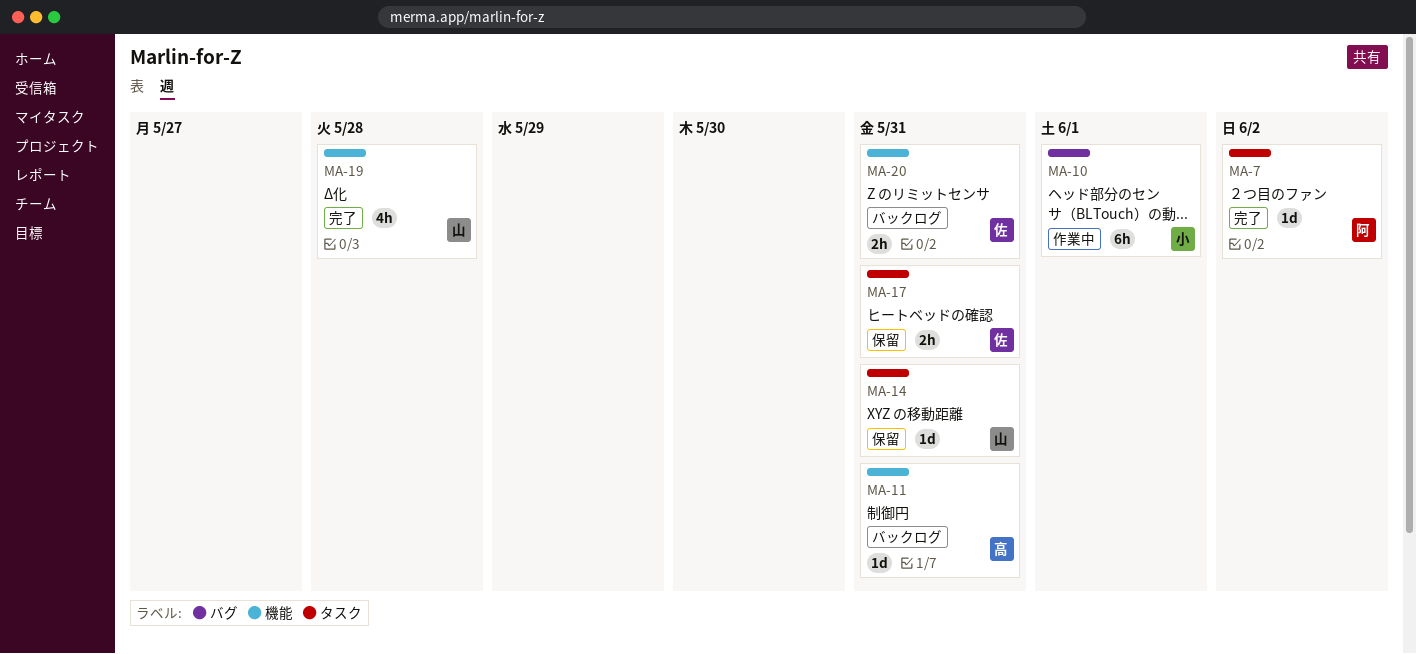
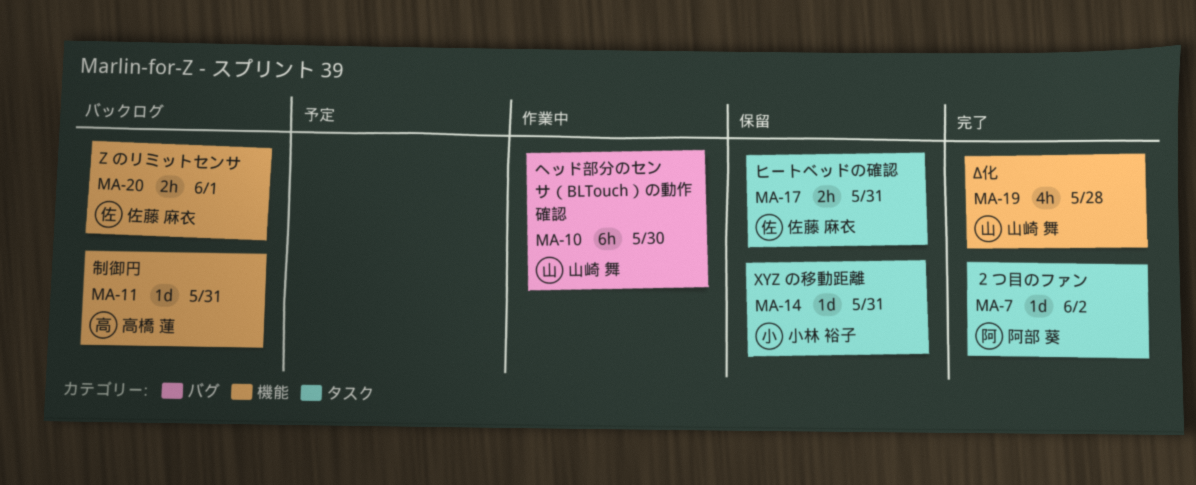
MA-10, owner: 小林 裕子 -> 山崎 舞
MA-10, due: Jun 1 -> May 30
MA-14, owner: 山崎 舞 -> 小林 裕子
MA-20, due: May 31 -> Jun 1

